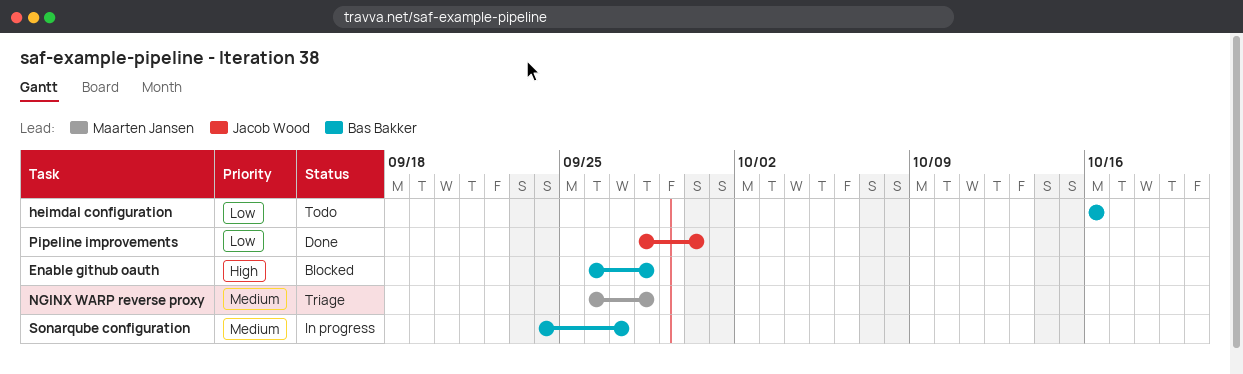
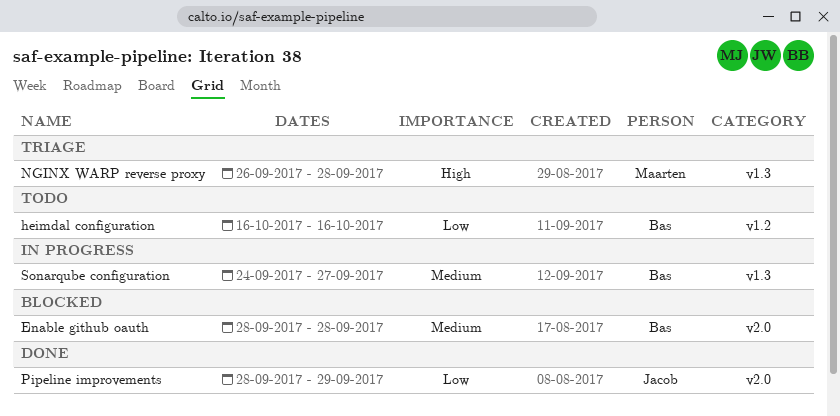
Enable github oauth, priority: High -> Medium
Enable github oauth, start: Sep 26 -> Sep 28
NGINX WARP reverse proxy, priority: Medium -> High
Pipeline improvements, due: Sep 30 -> Sep 29

